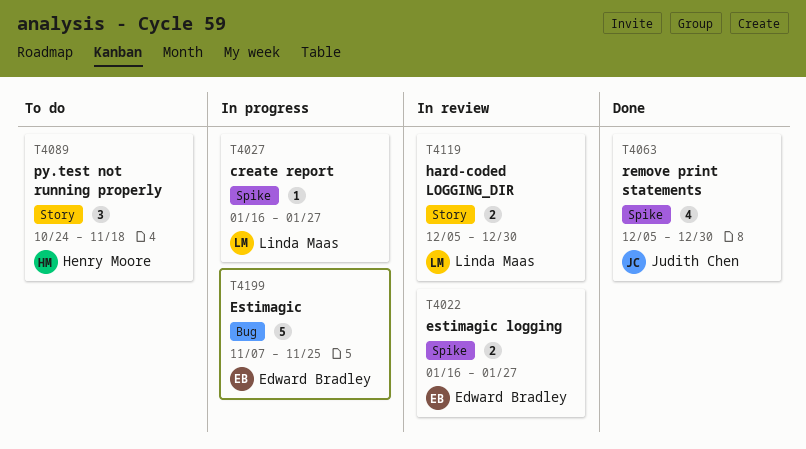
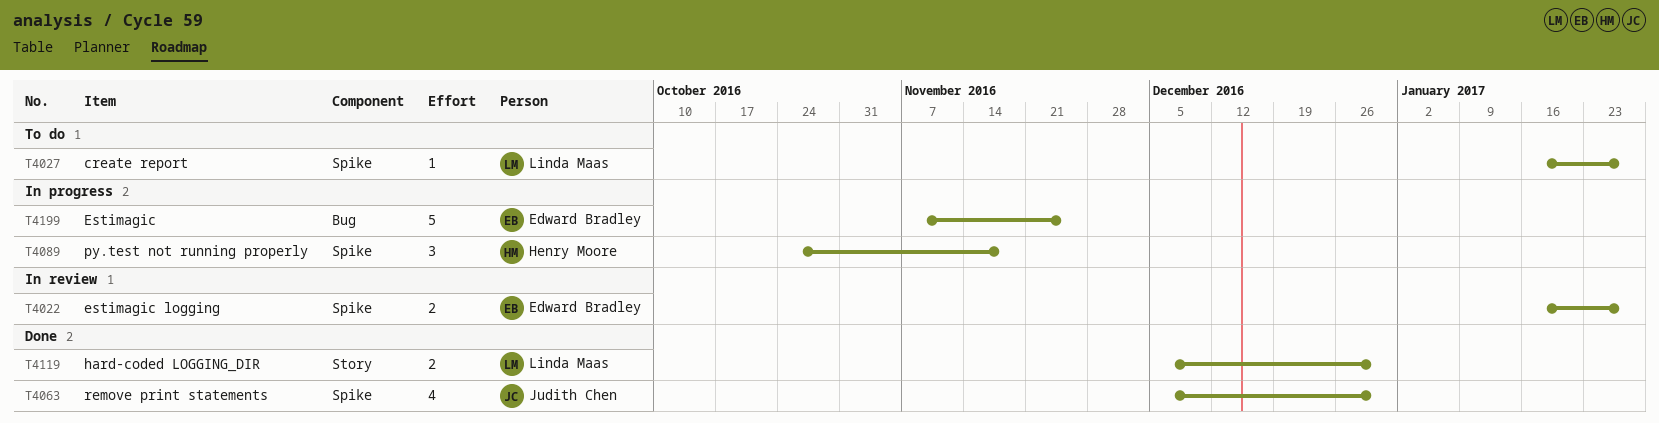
T4027, status: In progress -> To do
T4089, status: To do -> In progress
T4089, label: Story -> Spike
T4119, status: In review -> Done

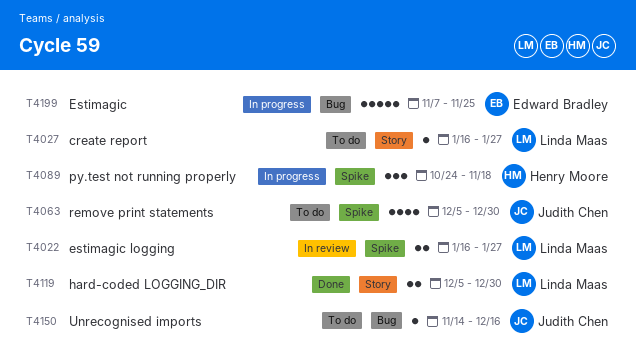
T4022, owner: Edward Bradley -> Linda Maas
T4027, label: Spike -> Story
T4063, status: Done -> To do
T4150: none -> present

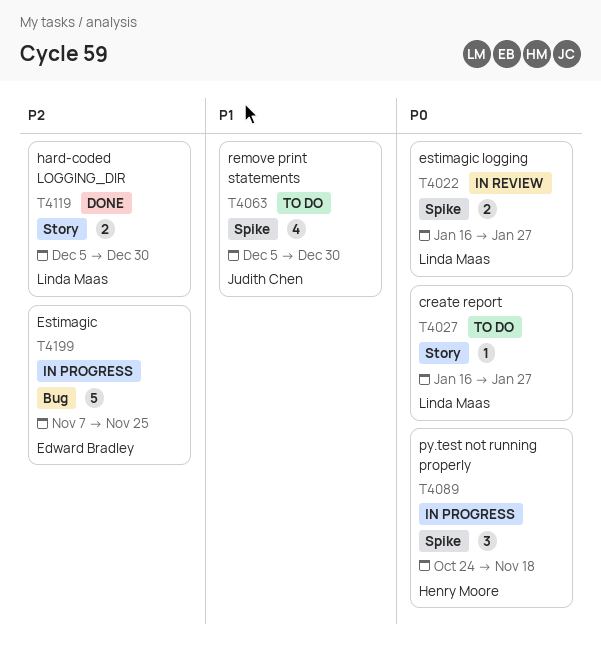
T4150: present -> none

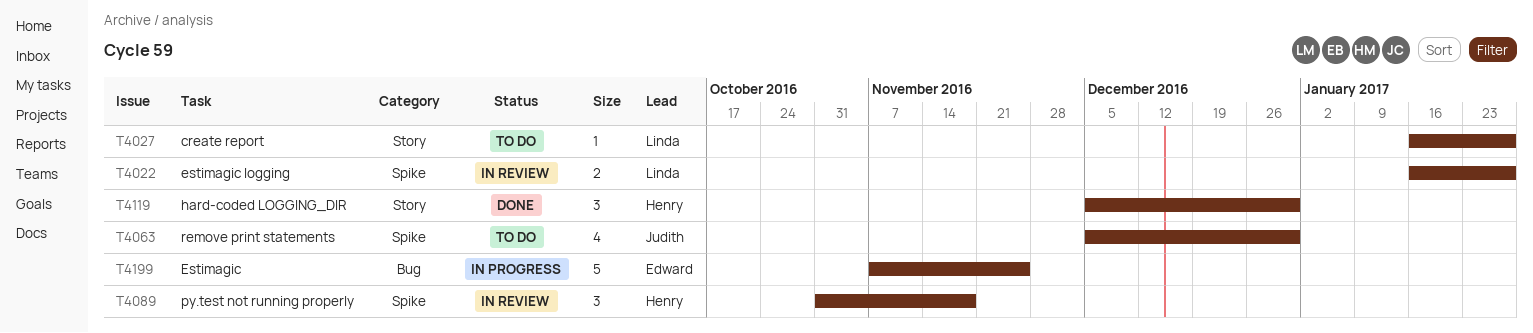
T4089, status: In progress -> In review
T4089, start: Oct 24 -> Oct 31
T4119, owner: Linda Maas -> Henry Moore
T4119, estimate: 2 -> 3

